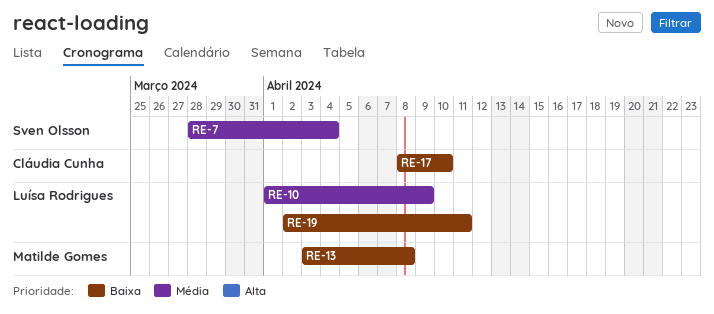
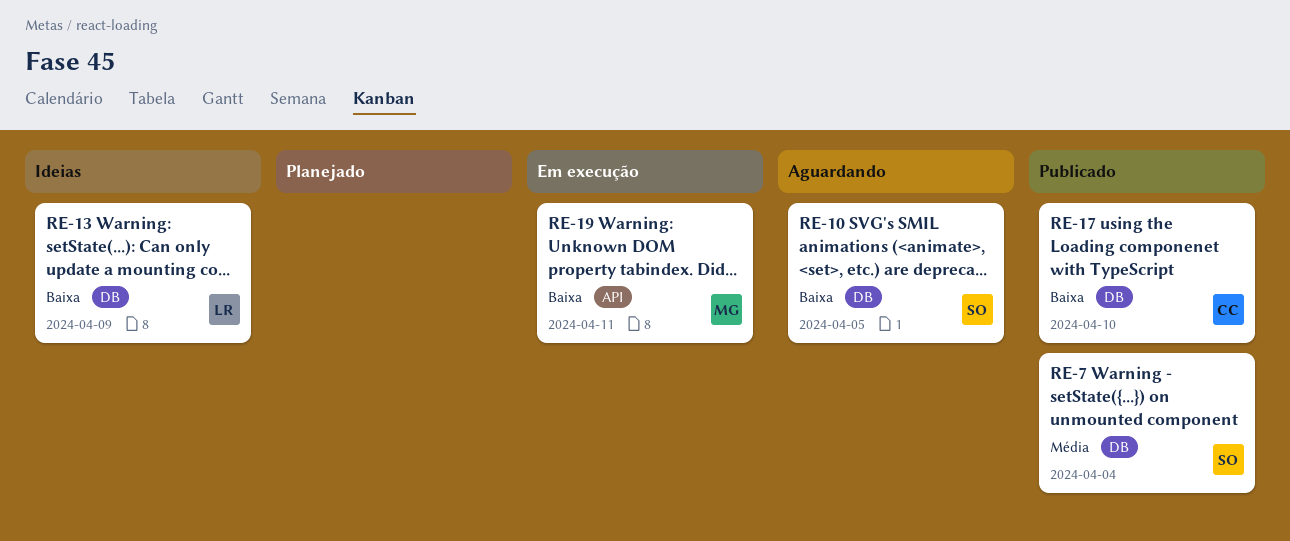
RE-10, owner: Luísa Rodrigues -> Sven Olsson
RE-10, priority: Média -> Baixa
RE-10, due: Apr 9 -> Apr 5
RE-13, owner: Matilde Gomes -> Luísa Rodrigues
RE-13, due: Apr 8 -> Apr 9
RE-19, owner: Luísa Rodrigues -> Matilde Gomes

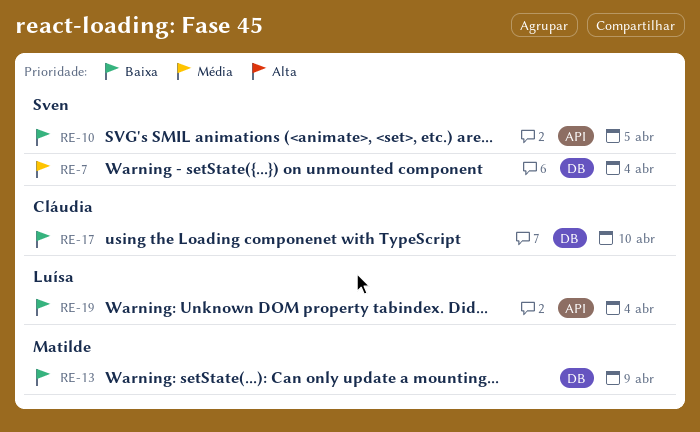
RE-10, label: DB -> API
RE-13, owner: Luísa -> Matilde
RE-19, owner: Matilde -> Luísa
RE-19, due: Apr 11 -> Apr 4

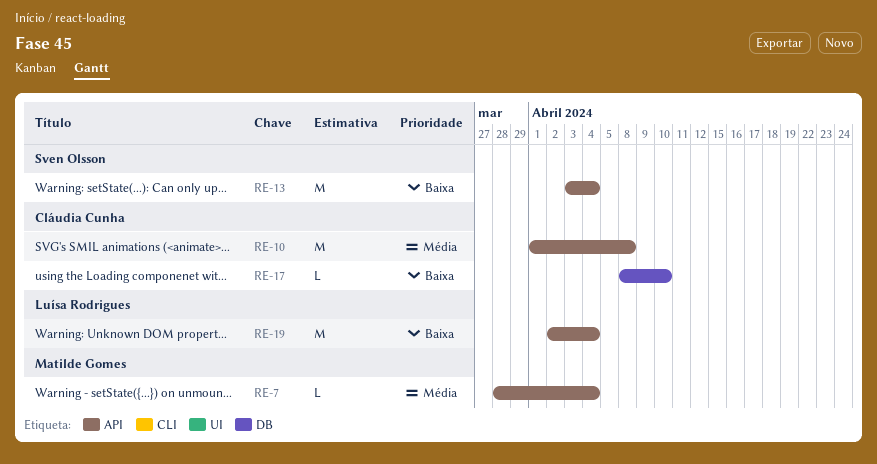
RE-7, owner: Sven Olsson -> Matilde Gomes
RE-7, label: DB -> API
RE-10, owner: Sven Olsson -> Cláudia Cunha
RE-10, priority: Baixa -> Média
RE-10, due: Apr 5 -> Apr 8
RE-13, owner: Matilde Gomes -> Sven Olsson
RE-13, label: DB -> API
RE-13, due: Apr 9 -> Apr 4

